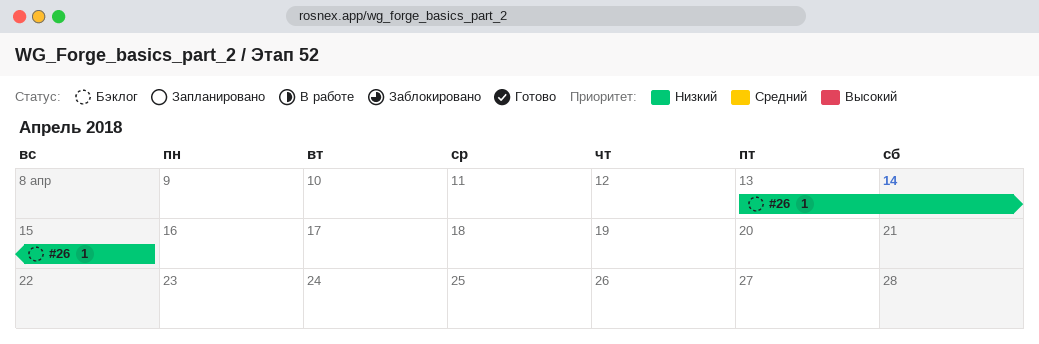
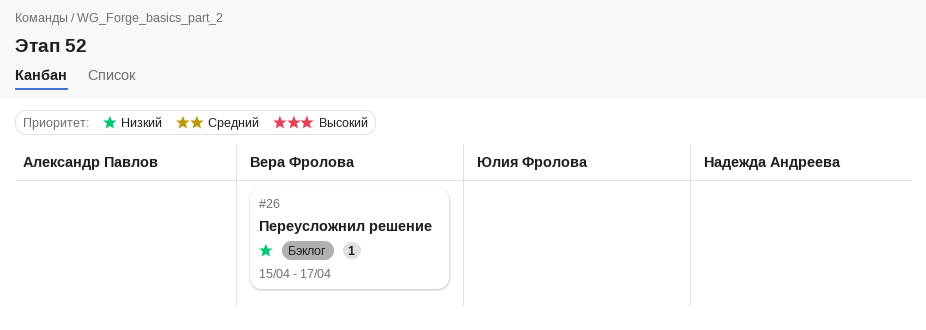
#26, start: Apr 13 -> Apr 15
#26, due: Apr 15 -> Apr 17

